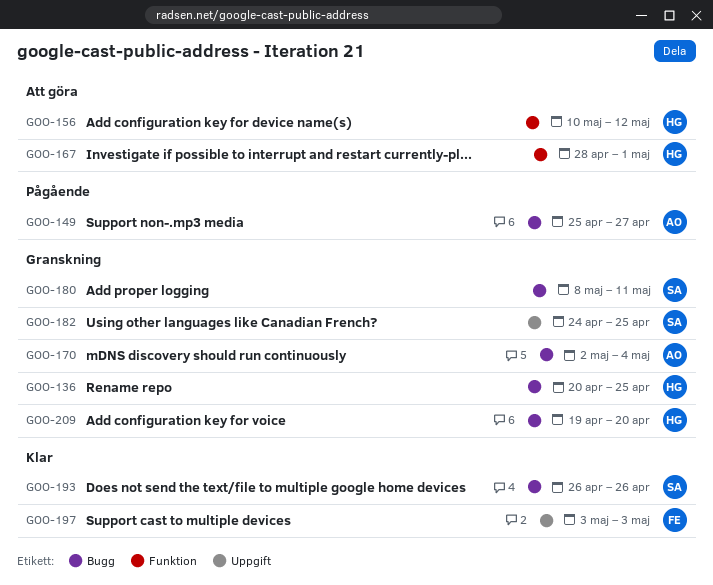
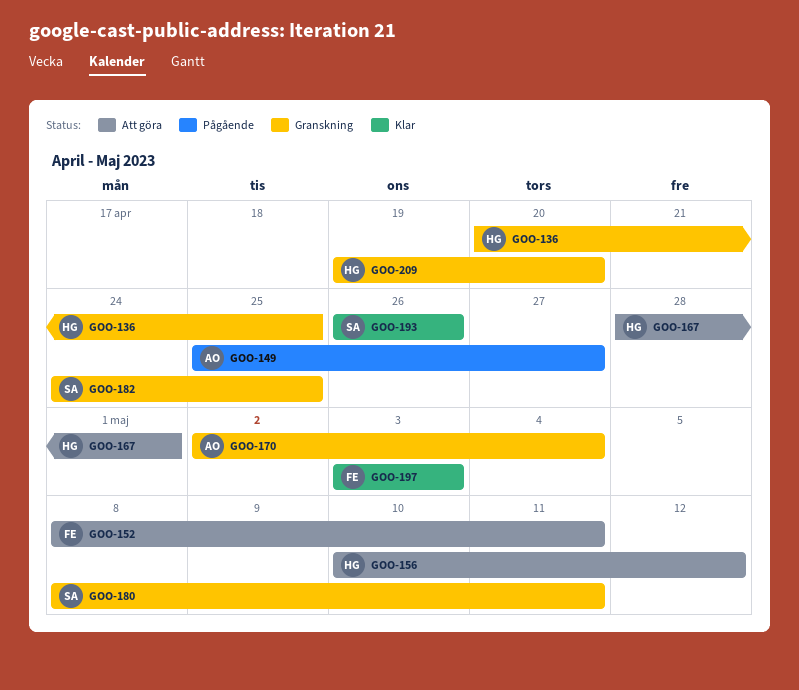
GOO-152: none -> present

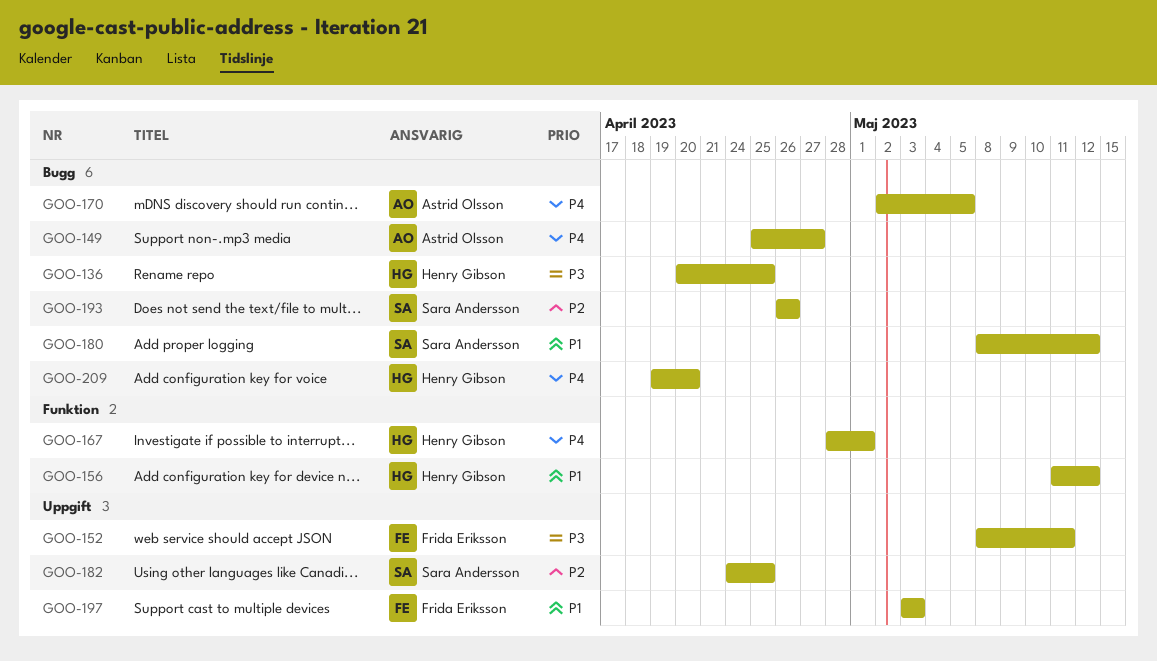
GOO-156, start: May 10 -> May 11
GOO-170, due: May 4 -> May 5
GOO-180, due: May 11 -> May 12

